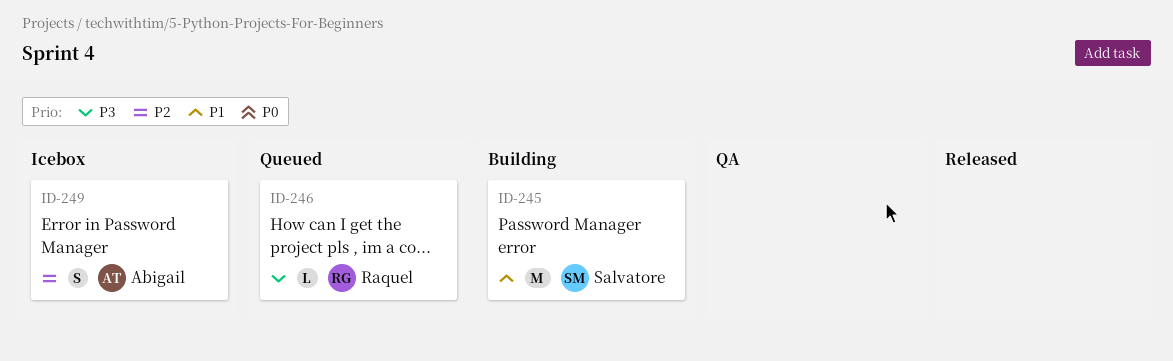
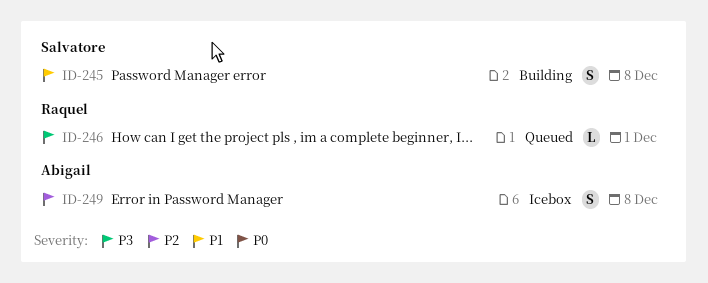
ID-245, estimate: M -> S

